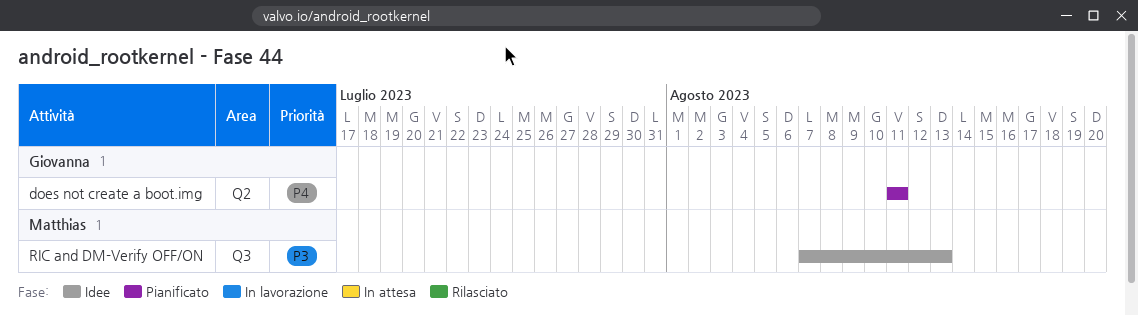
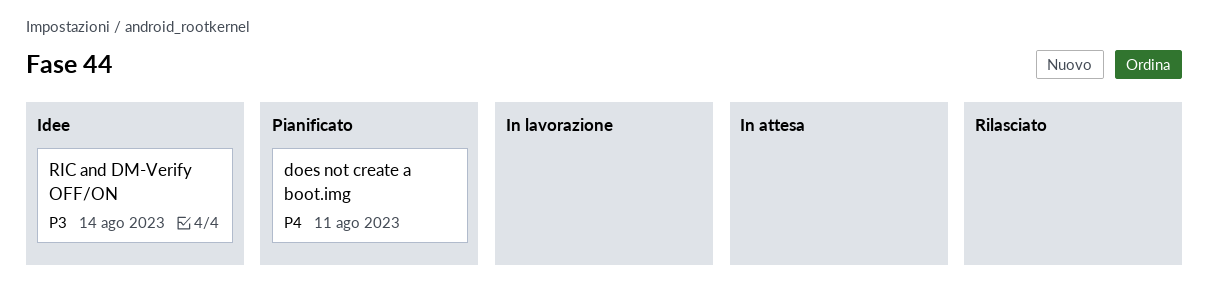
RIC and DM-Verify OFF/ON, due: Aug 13 -> Aug 14

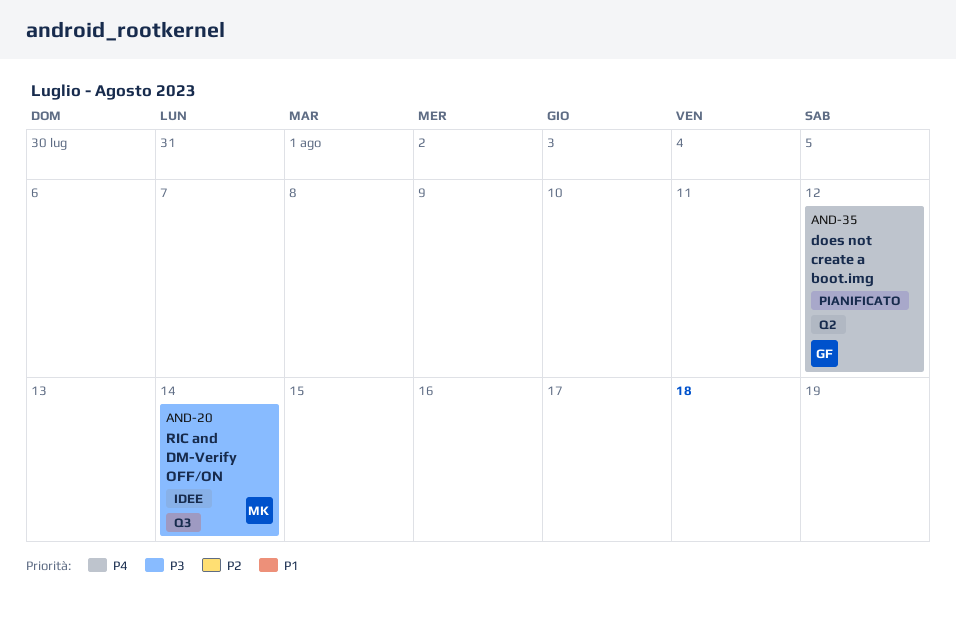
does not create a boot.img, due: Aug 11 -> Aug 12

